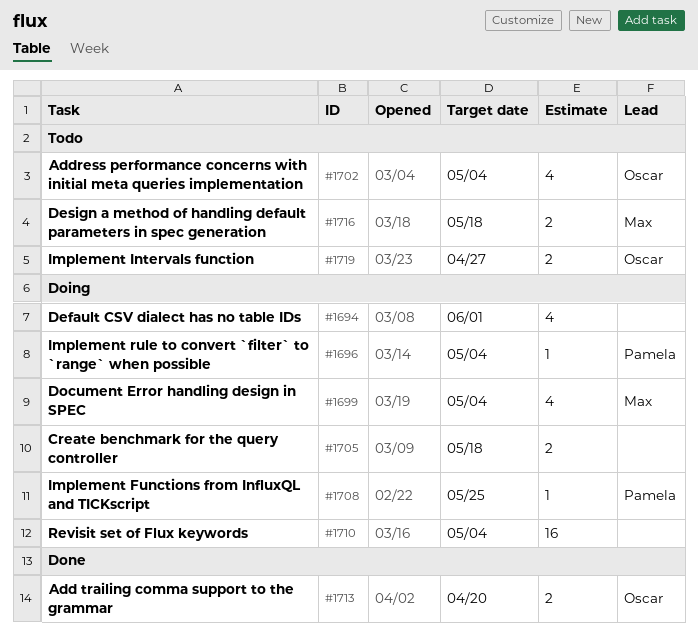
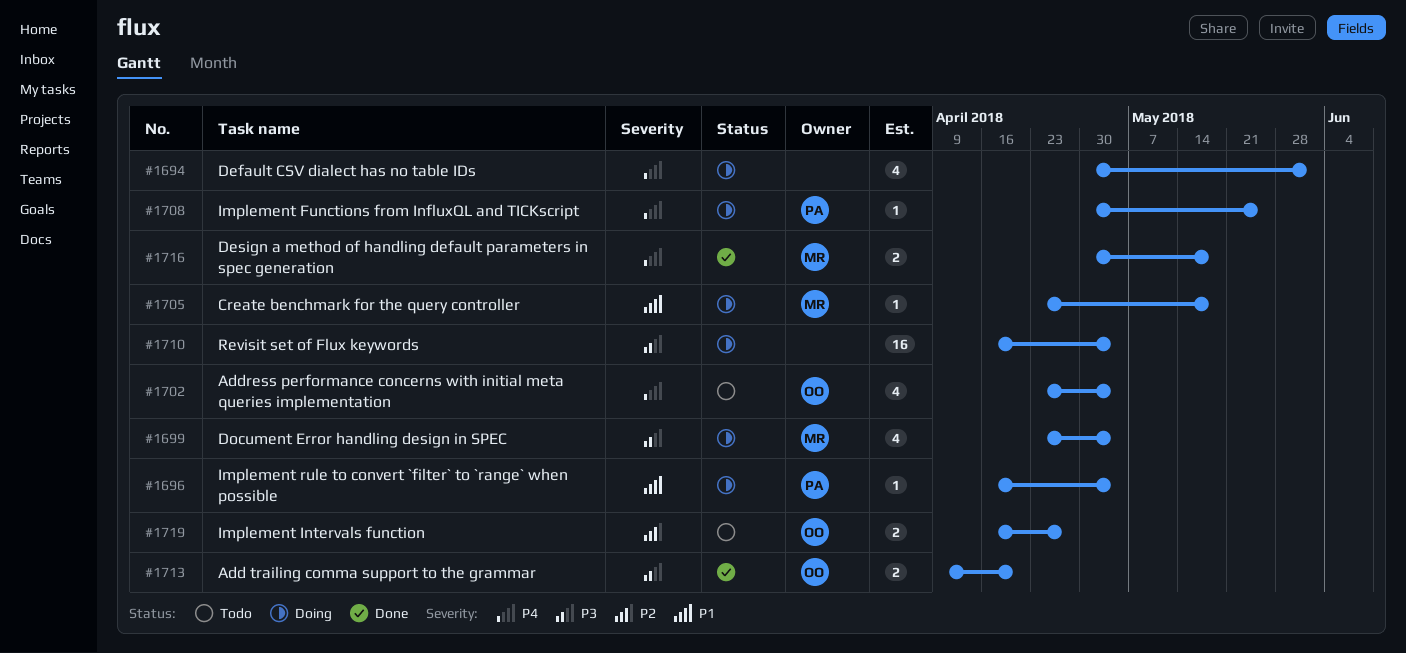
#1705, owner: none -> Max
#1705, estimate: 2 -> 1
#1716, status: Todo -> Done

